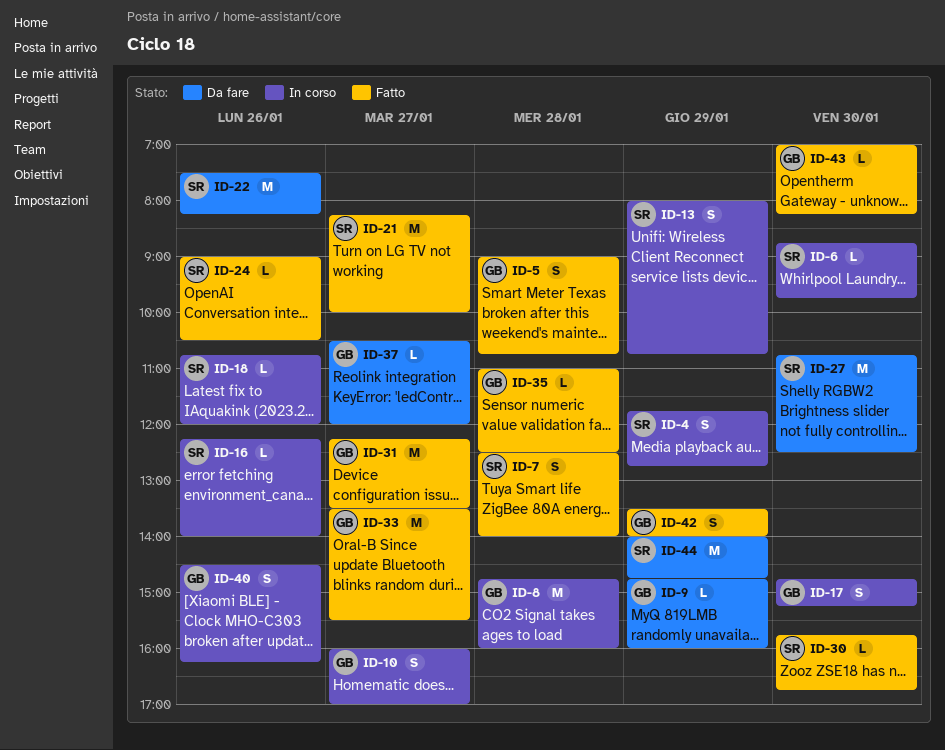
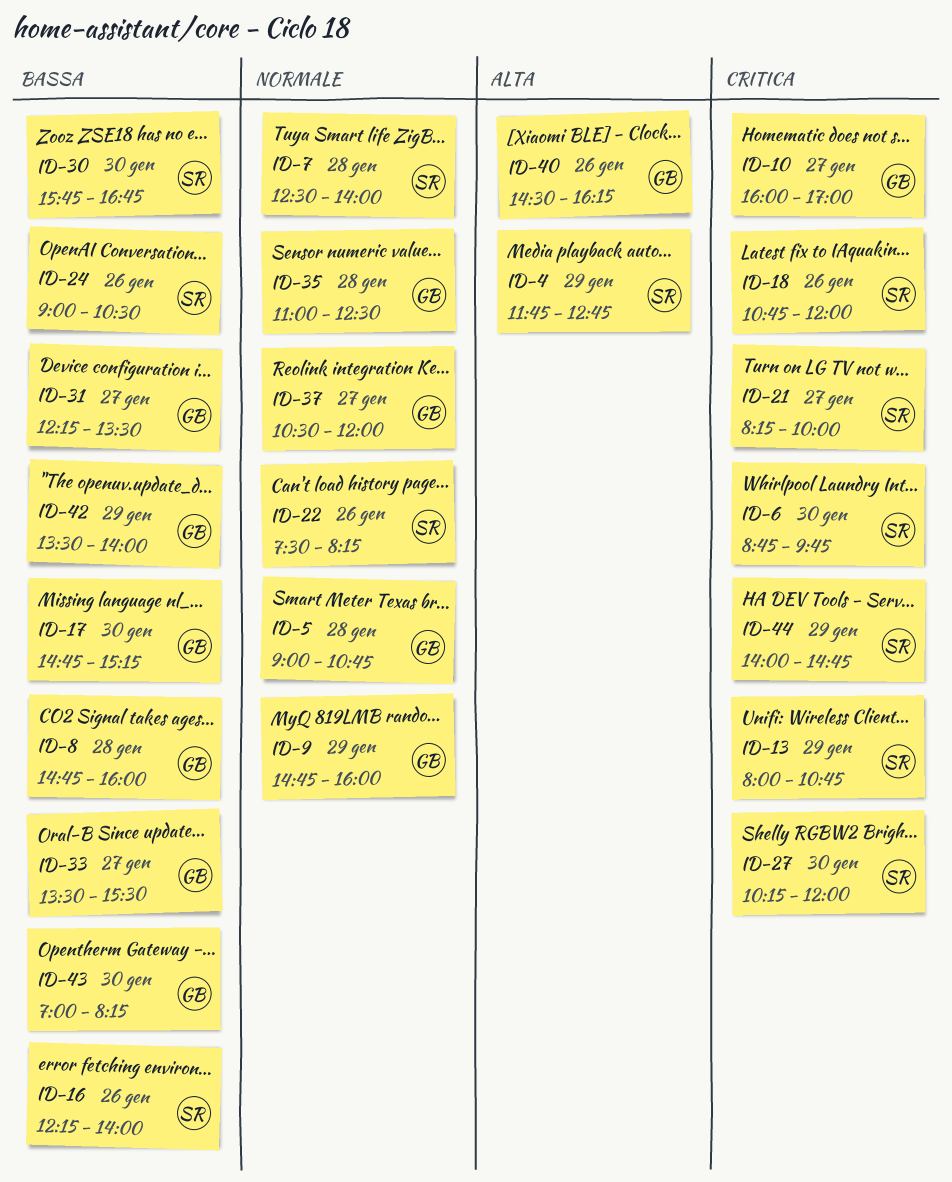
ID-27, begins: 10:45 -> 10:15
ID-27, ends: 12:30 -> 12:00

